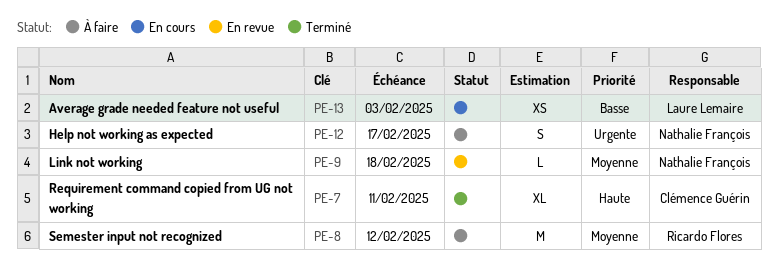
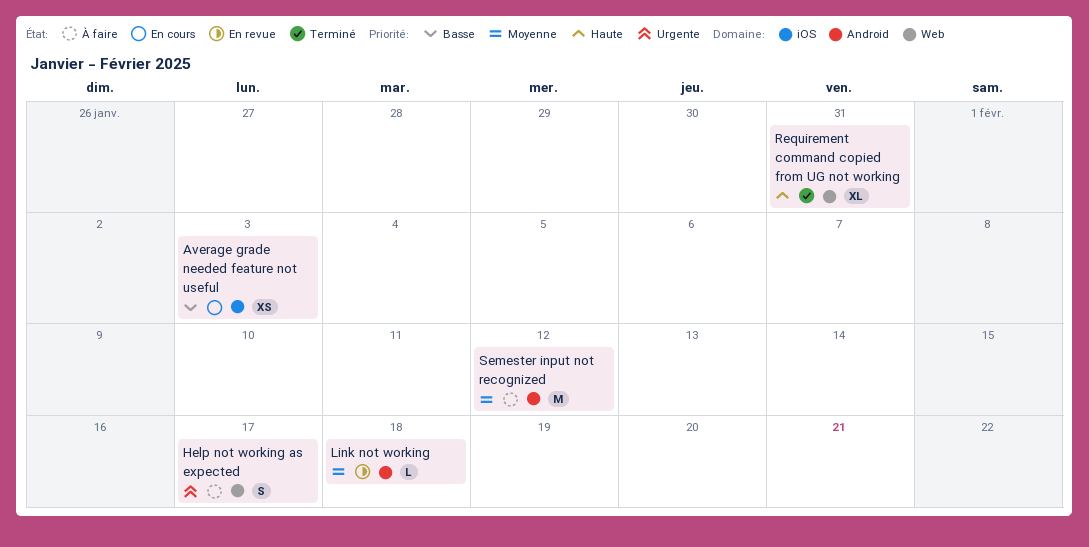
Requirement command copied from UG not working, due: Feb 11 -> Jan 31

